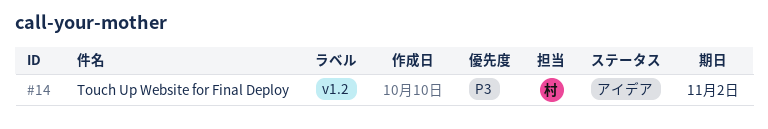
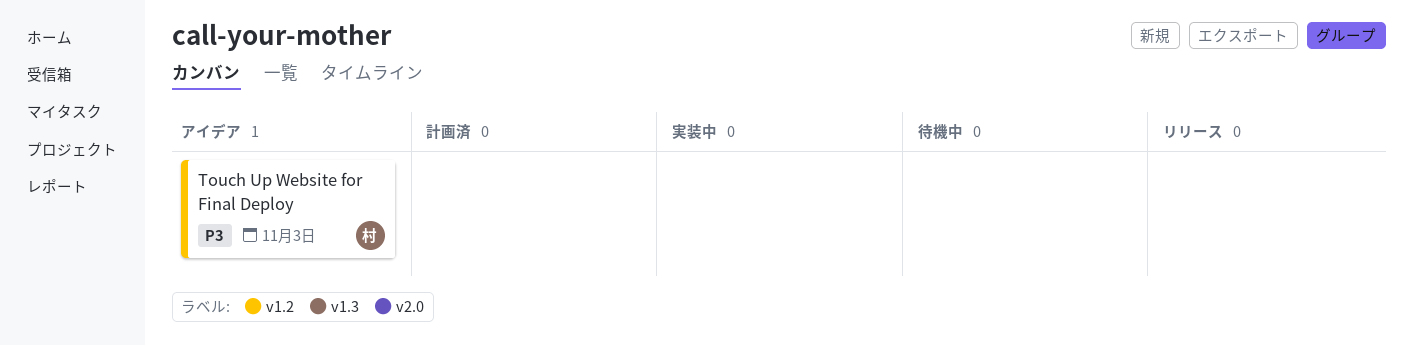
Touch Up Website for Final Deploy, due: Nov 2 -> Nov 3

